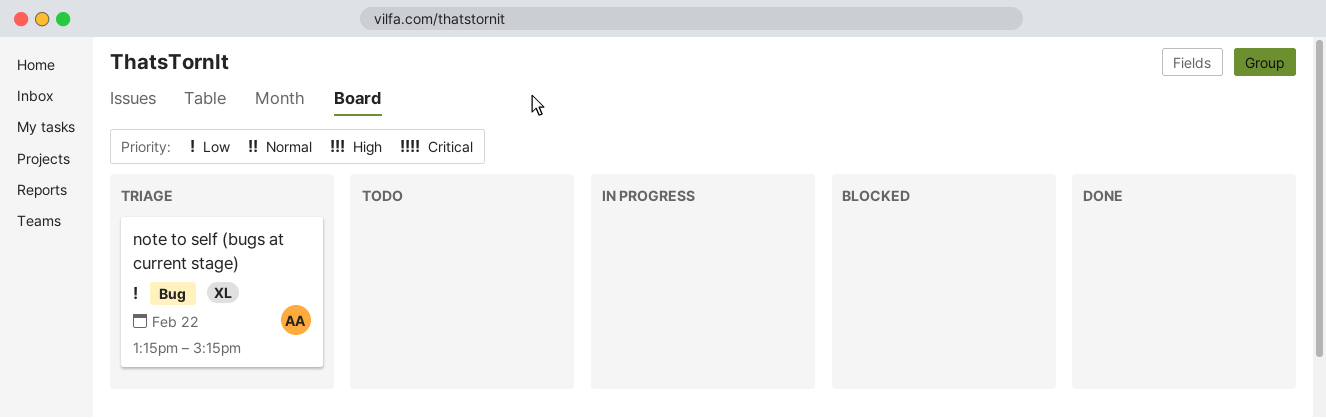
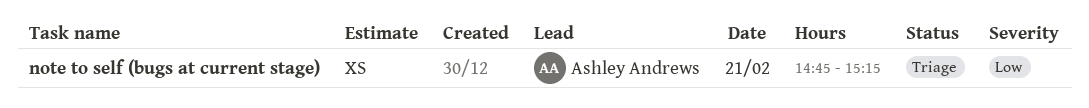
note to self (bugs at current stage), estimate: XL -> XS
note to self (bugs at current stage), day: Feb 22 -> Feb 21
note to self (bugs at current stage), begins: 13:15 -> 14:45

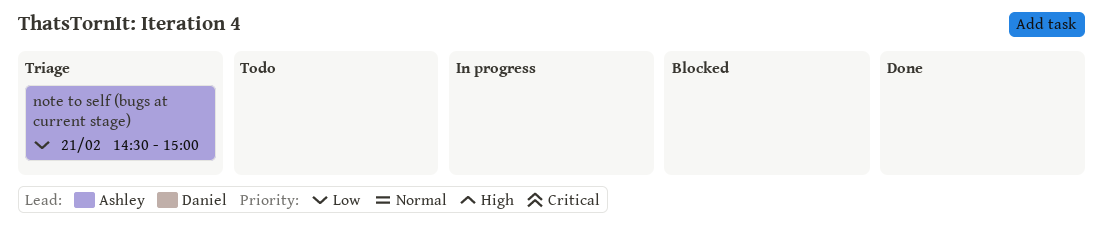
note to self (bugs at current stage), begins: 14:45 -> 14:30
note to self (bugs at current stage), ends: 15:15 -> 15:00

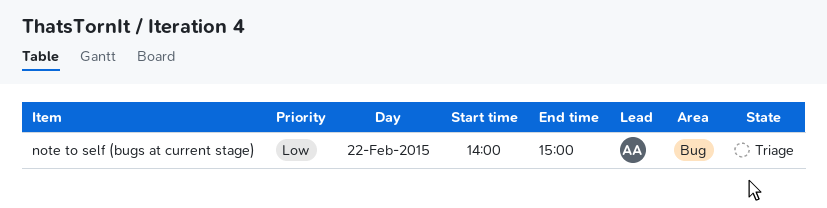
note to self (bugs at current stage), day: Feb 21 -> Feb 22
note to self (bugs at current stage), begins: 14:30 -> 14:00

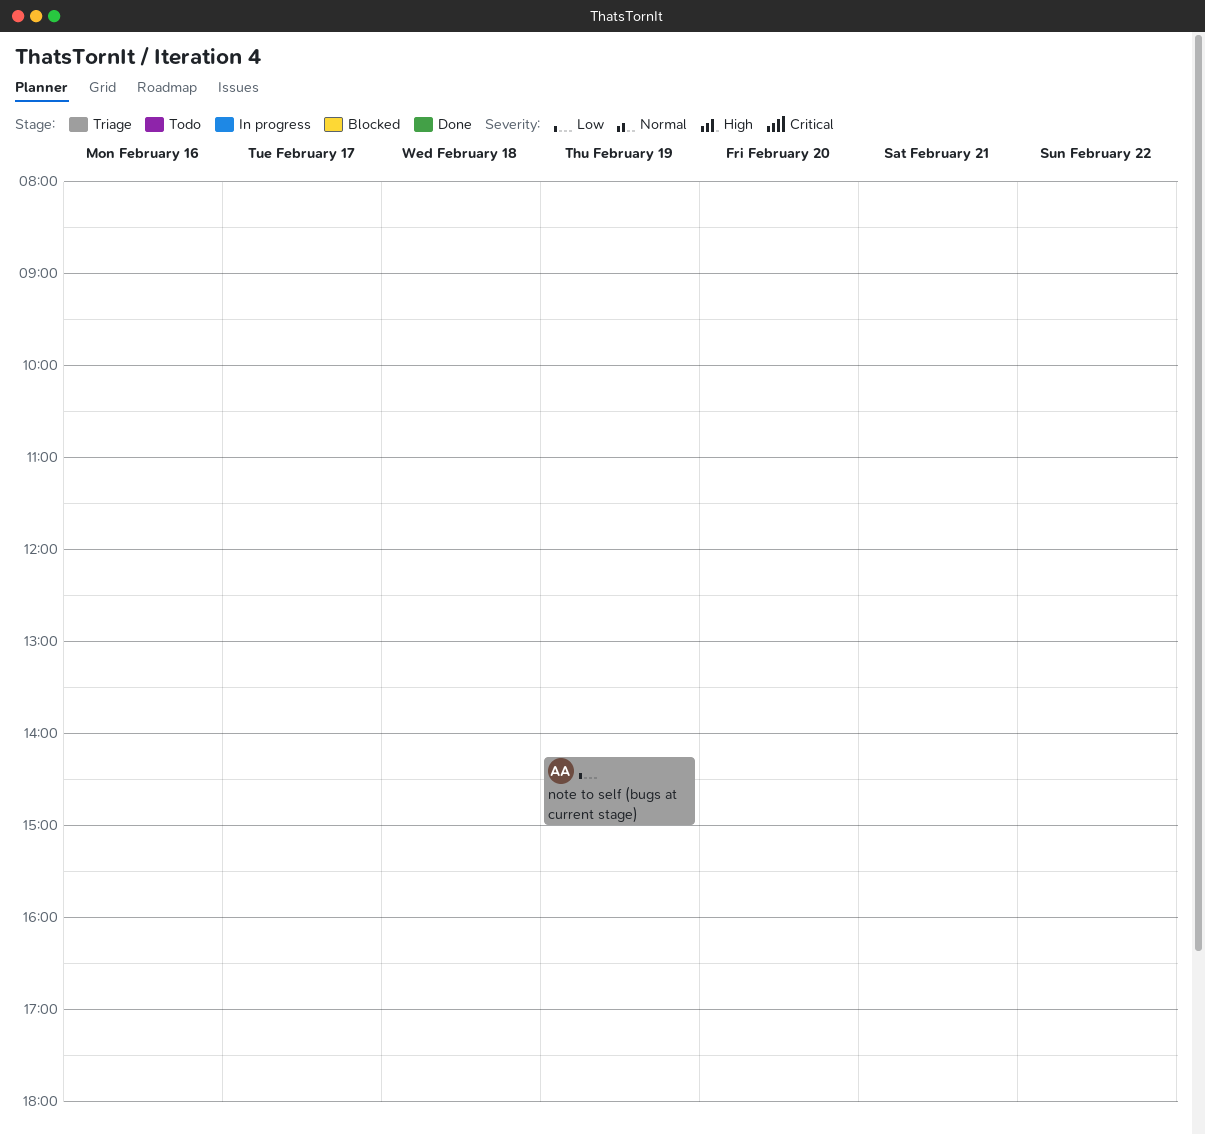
note to self (bugs at current stage), day: Feb 22 -> Feb 19
note to self (bugs at current stage), begins: 14:00 -> 14:15

